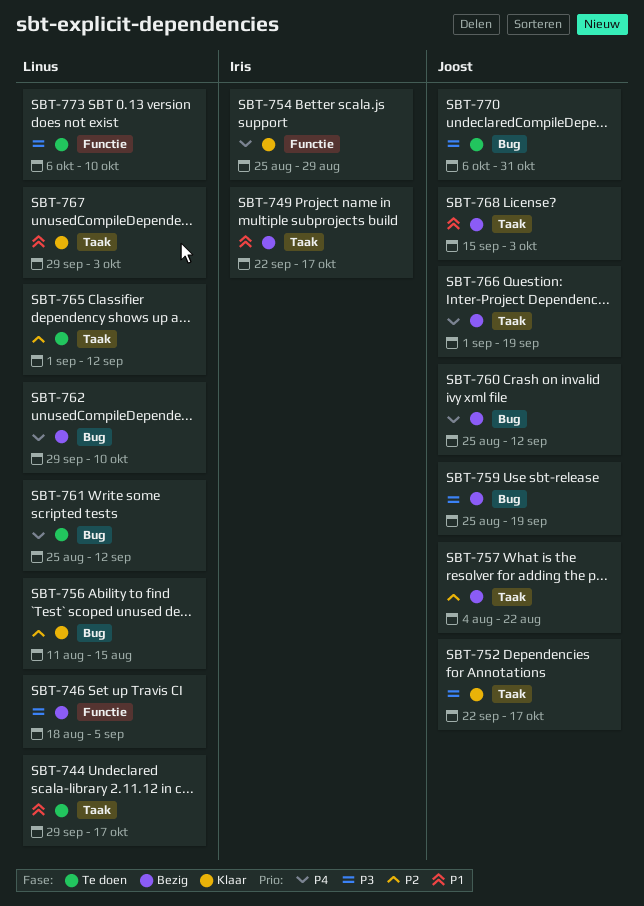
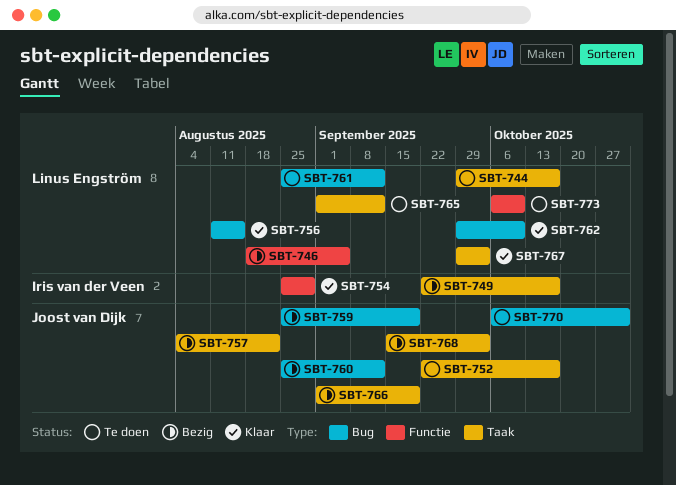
SBT-752, status: Klaar -> Te doen
SBT-762, status: Bezig -> Klaar

